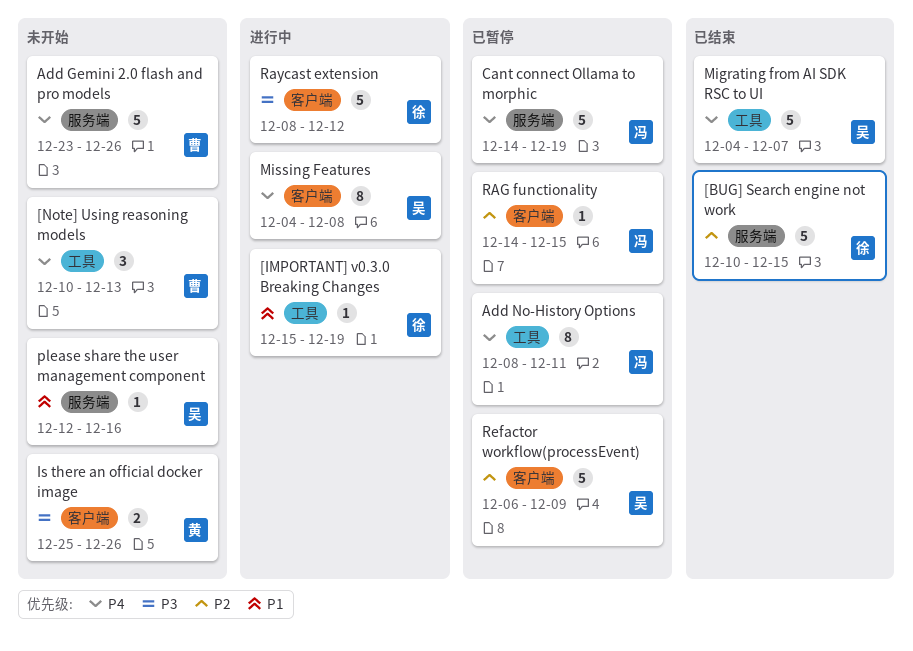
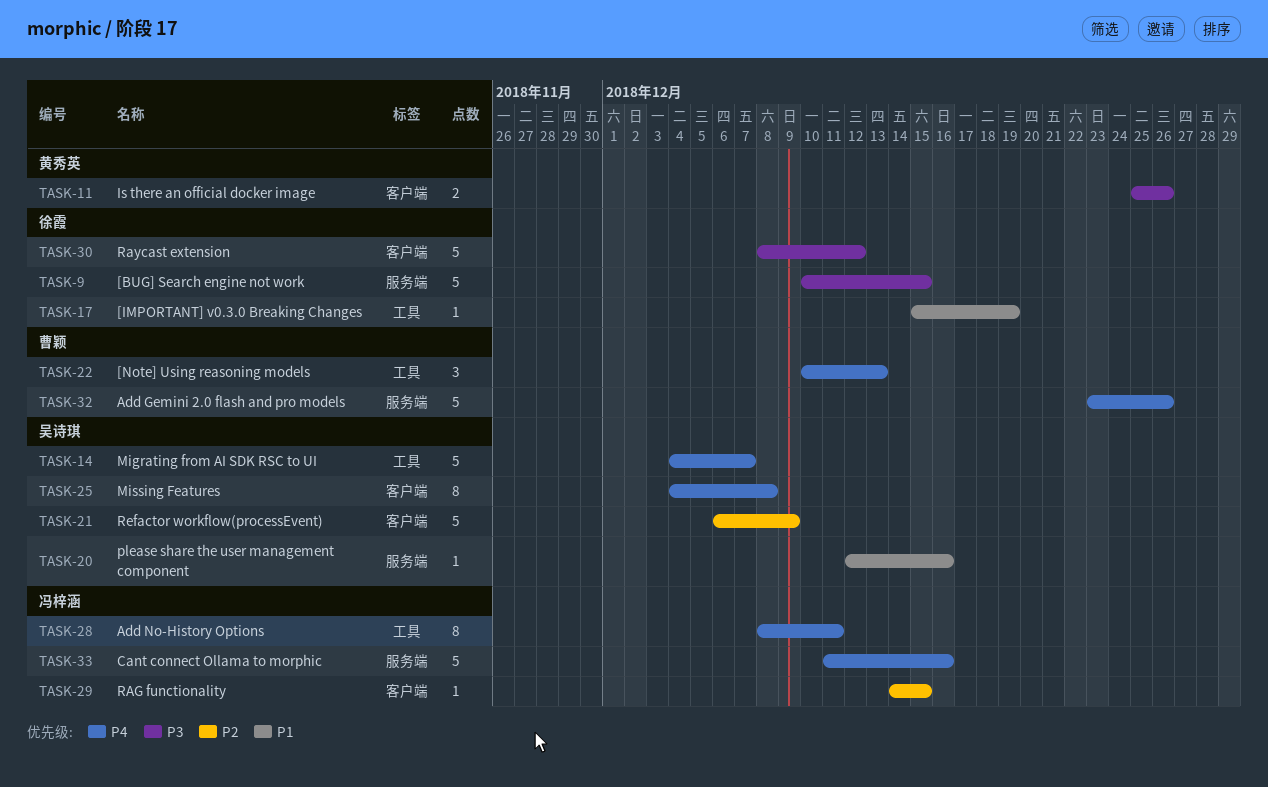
[BUG] Search engine not work, priority: P2 -> P3
Cant connect Ollama to morphic, start: Dec 14 -> Dec 11
Cant connect Ollama to morphic, due: Dec 19 -> Dec 16

